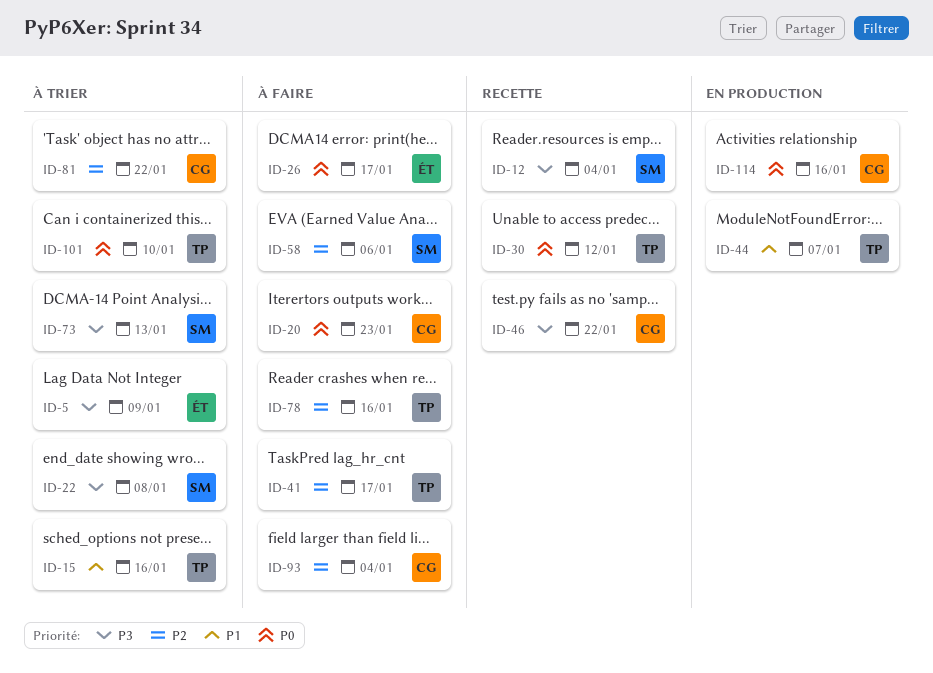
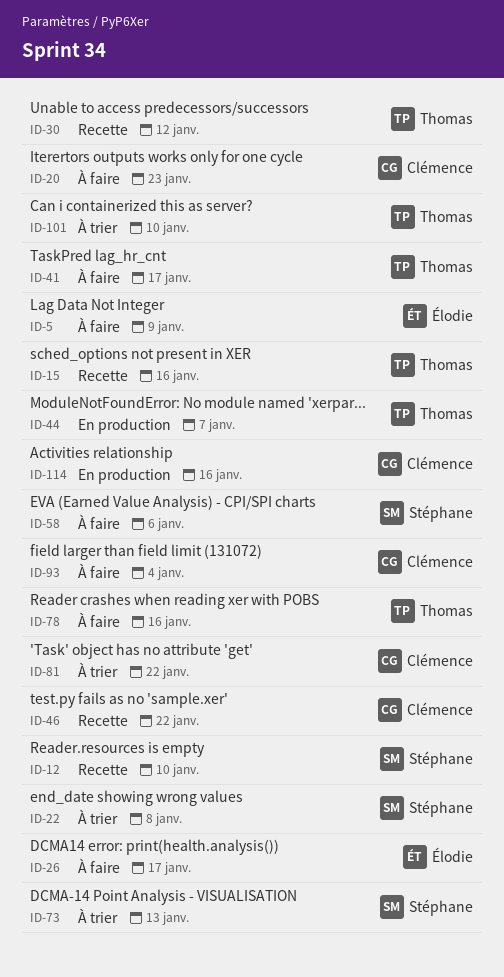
ID-5, status: À trier -> À faire
ID-12, due: Jan 4 -> Jan 10
ID-15, status: À trier -> Recette

